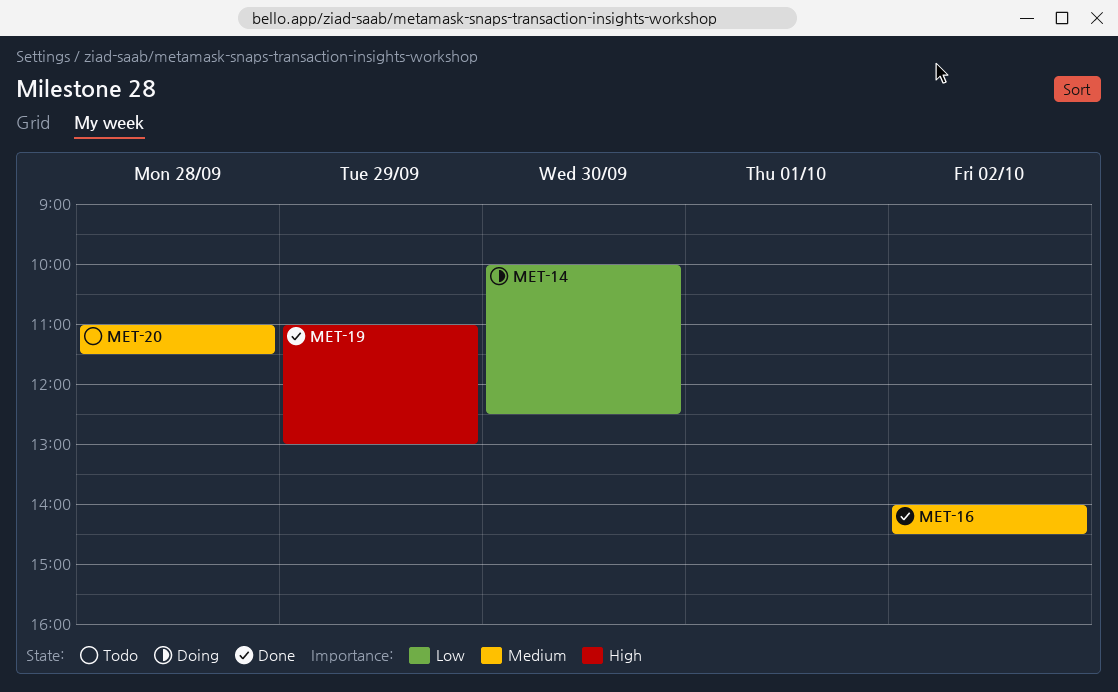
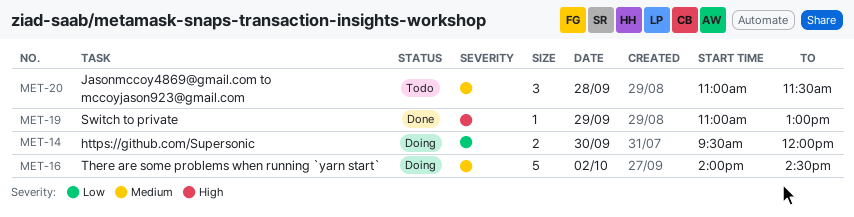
MET-14, begins: 10:00 -> 09:30
MET-14, ends: 12:30 -> 12:00
MET-16, status: Done -> Doing

